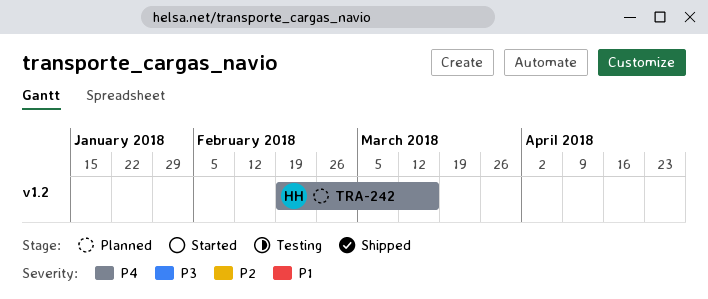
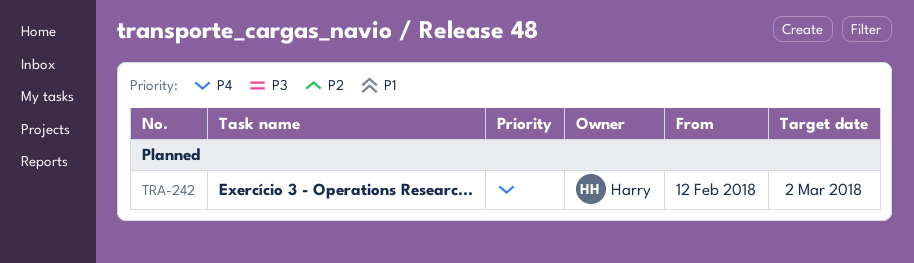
TRA-242, start: Feb 19 -> Feb 12
TRA-242, due: Mar 16 -> Mar 2

